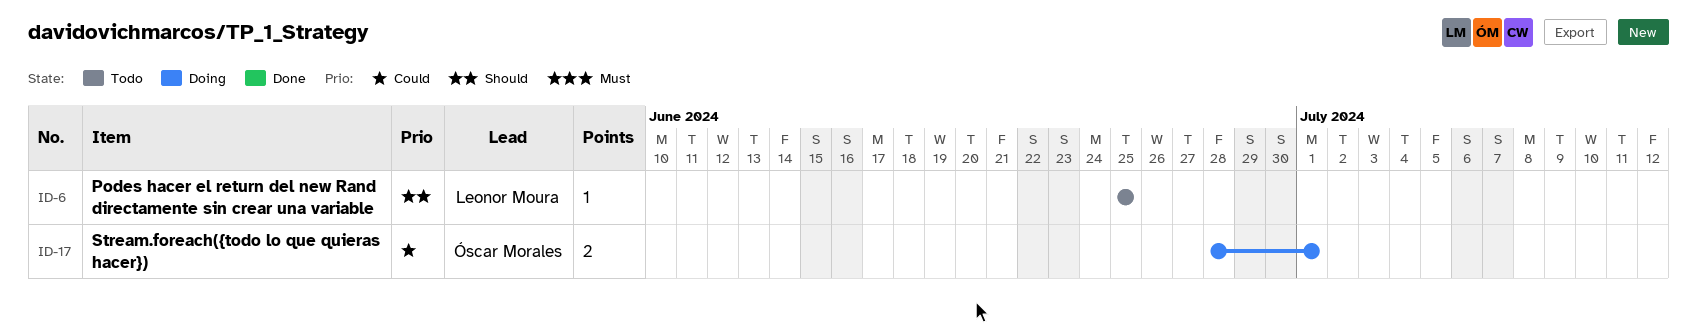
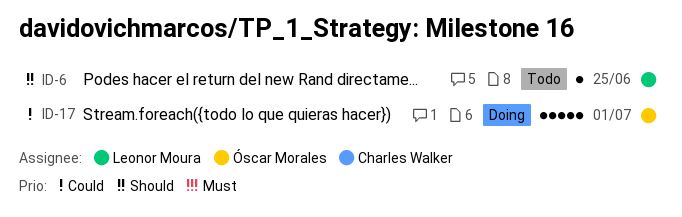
ID-17, estimate: 2 -> 5

